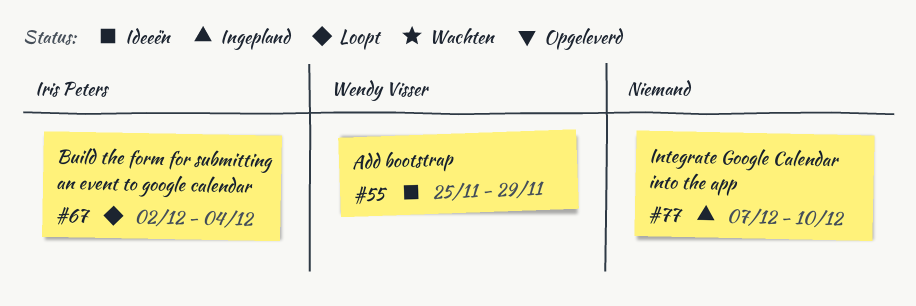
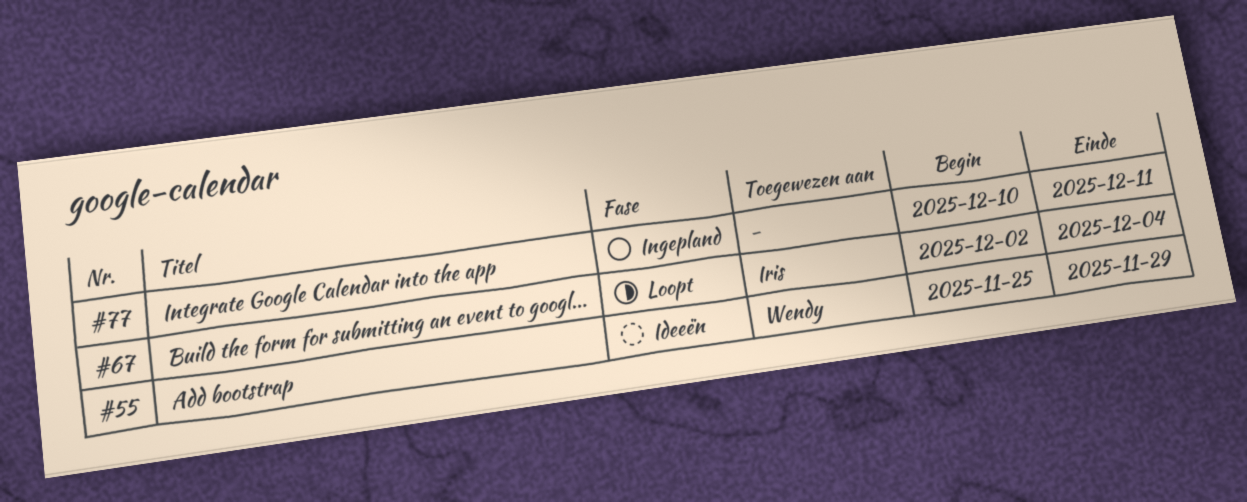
#77, start: Dec 7 -> Dec 10
#77, due: Dec 10 -> Dec 11

